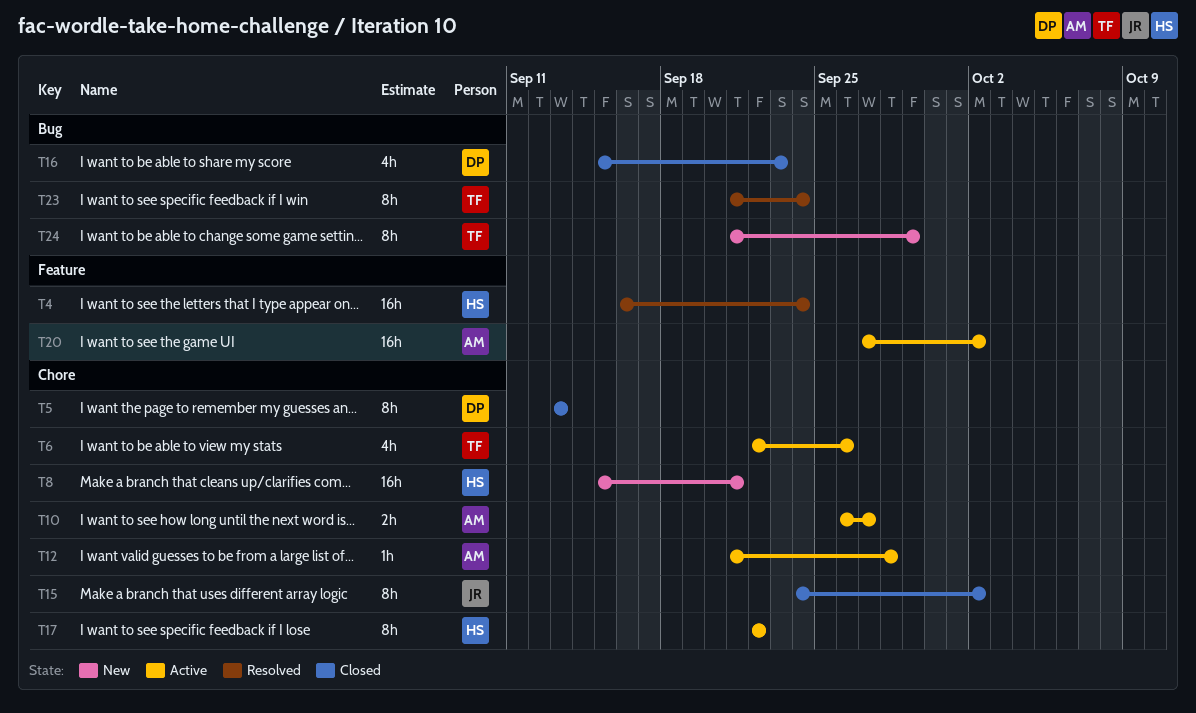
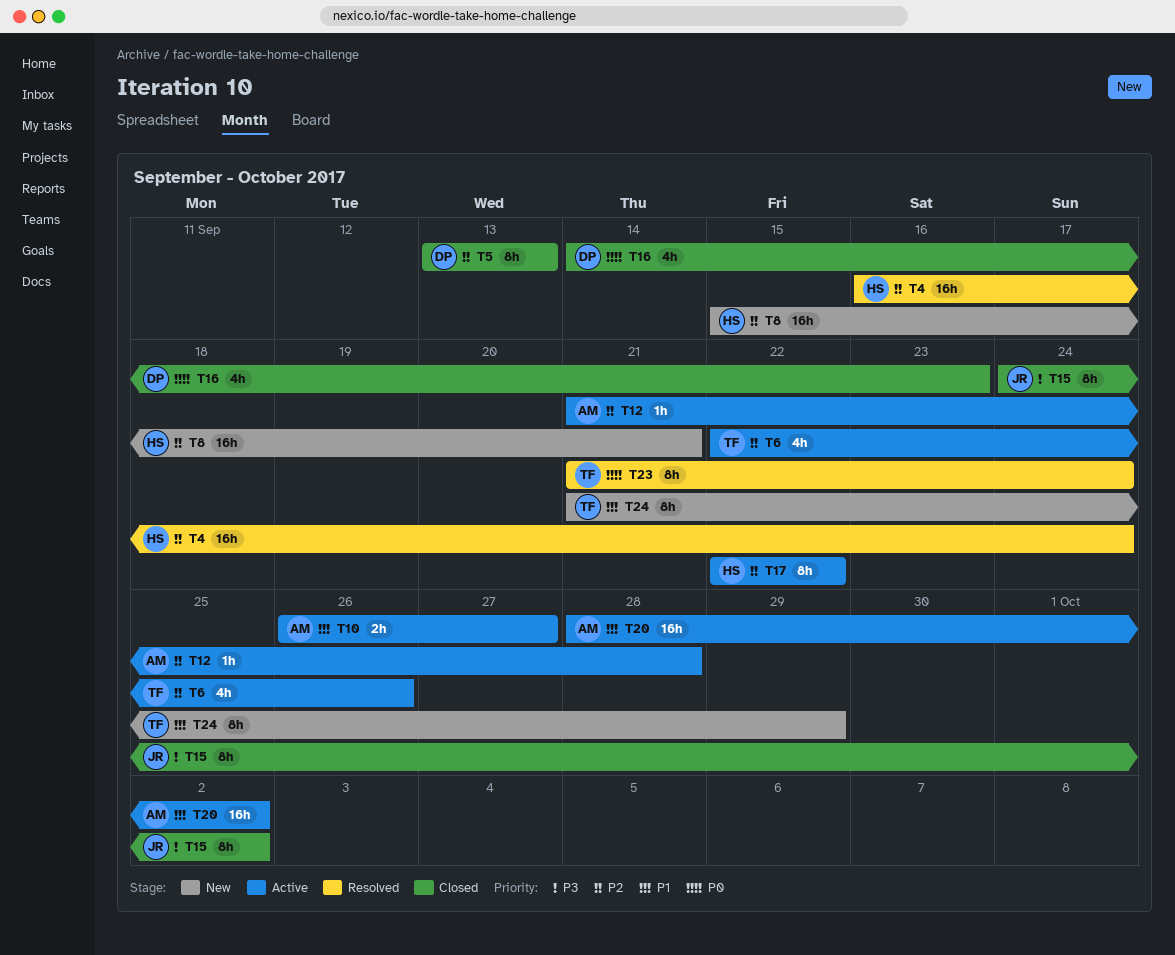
T16, start: Sep 15 -> Sep 14
T20, start: Sep 27 -> Sep 28

